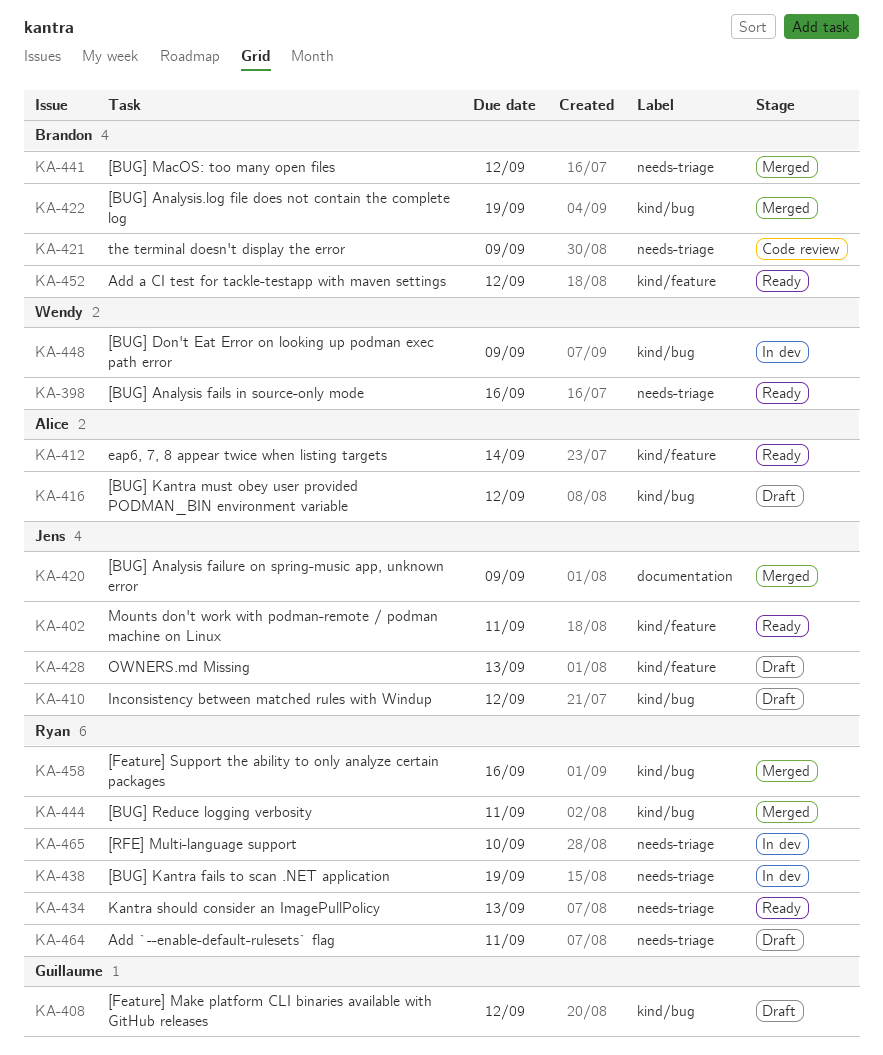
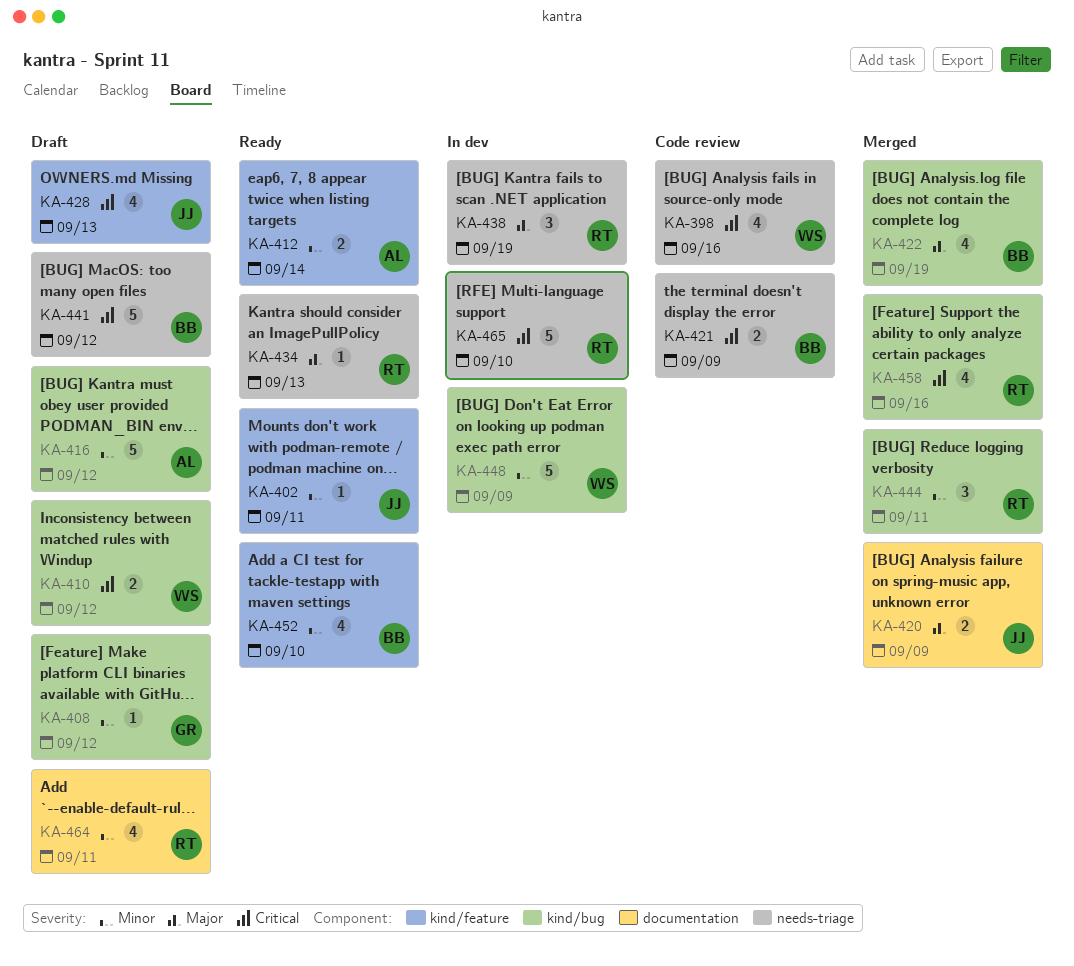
KA-398, status: Ready -> Code review
KA-410, owner: Jens -> Wendy
KA-441, status: Merged -> Draft
KA-452, due: Sep 12 -> Sep 10
KA-464, label: needs-triage -> documentation

